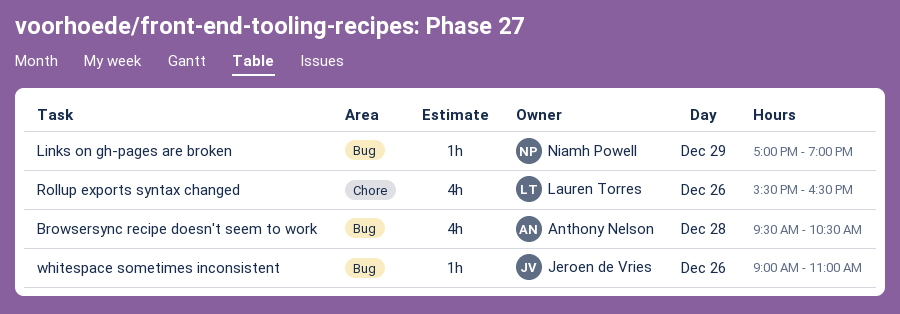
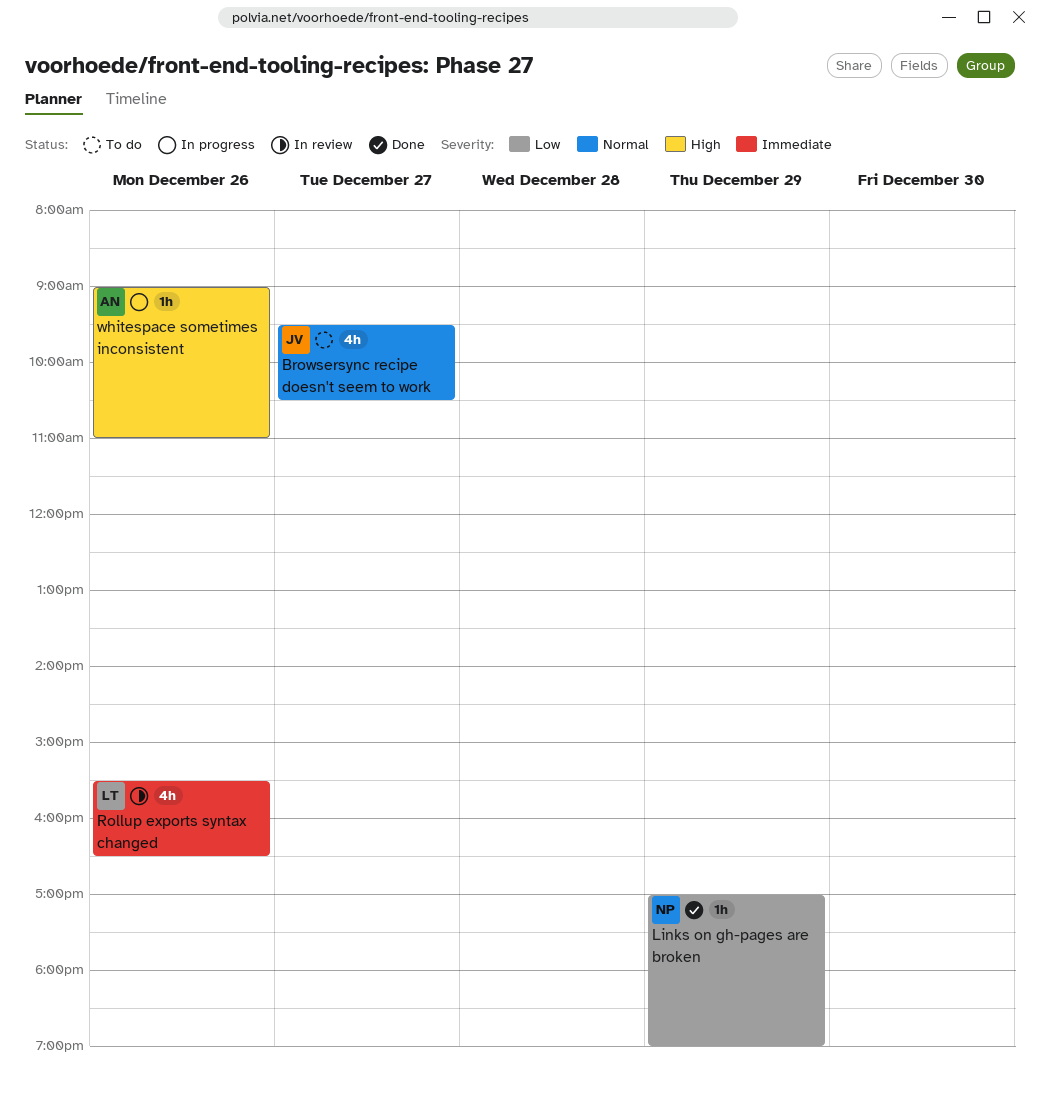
Browsersync recipe doesn't seem to work, owner: Anthony Nelson -> Jeroen de Vries
Browsersync recipe doesn't seem to work, day: Dec 28 -> Dec 27
whitespace sometimes inconsistent, owner: Jeroen de Vries -> Anthony Nelson

